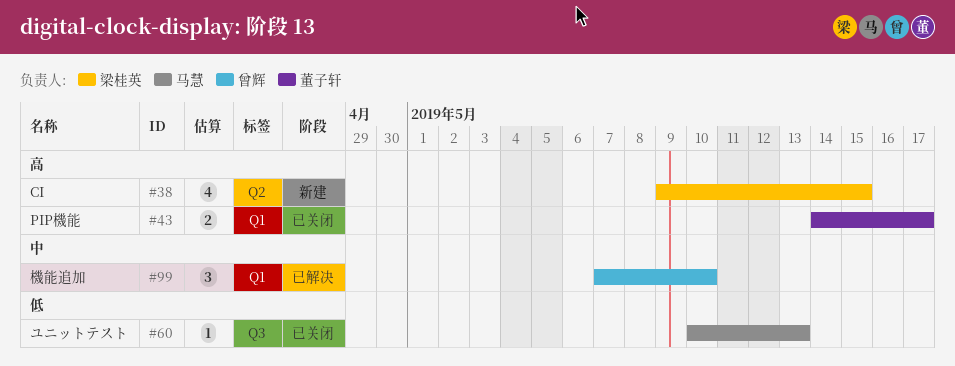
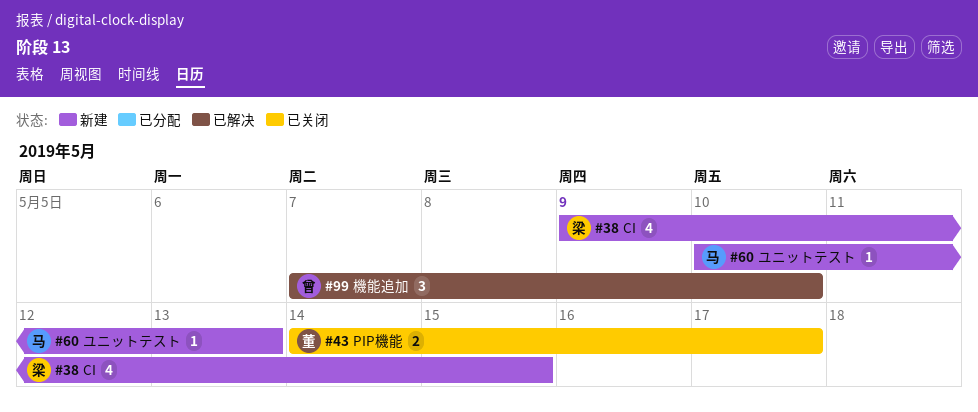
#60, status: 已关闭 -> 新建

